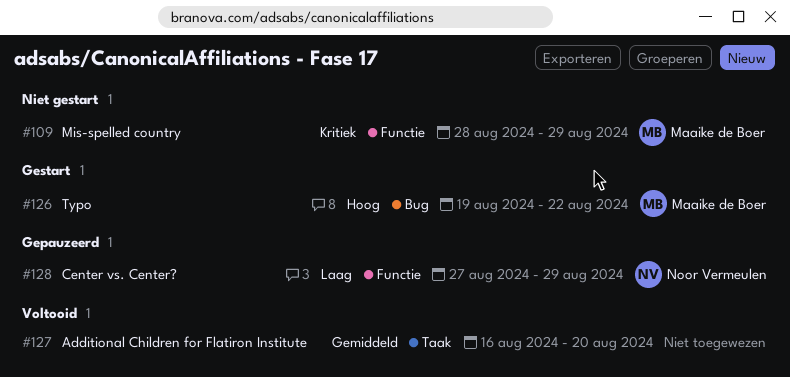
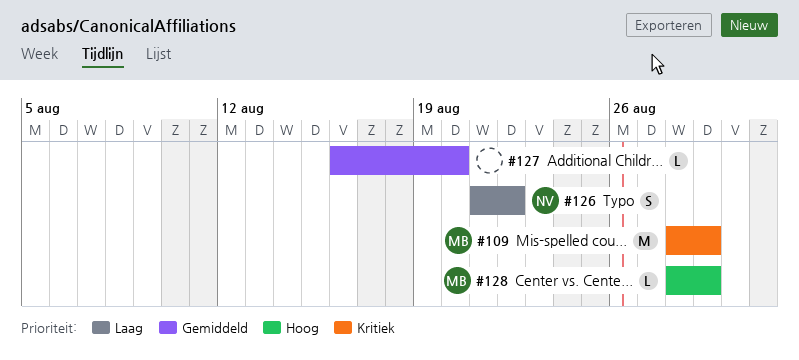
#126, owner: Maaike de Boer -> Noor Vermeulen
#126, priority: Hoog -> Laag
#126, start: Aug 19 -> Aug 21
#128, owner: Noor Vermeulen -> Maaike de Boer
#128, priority: Laag -> Hoog
#128, start: Aug 27 -> Aug 28

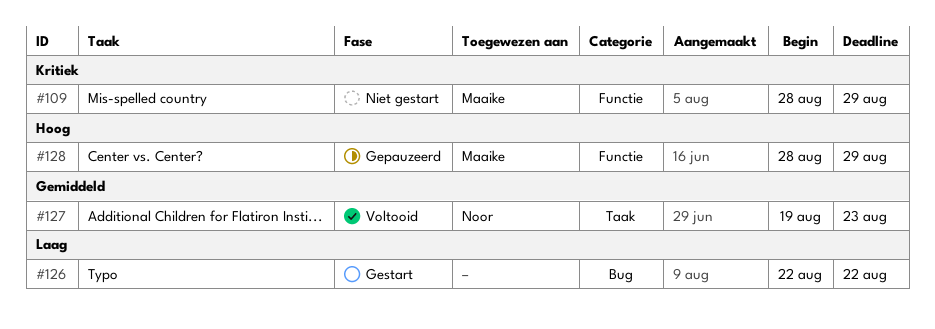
#126, owner: Noor -> none
#126, start: Aug 21 -> Aug 22
#127, owner: none -> Noor
#127, start: Aug 16 -> Aug 19
#127, due: Aug 20 -> Aug 23

